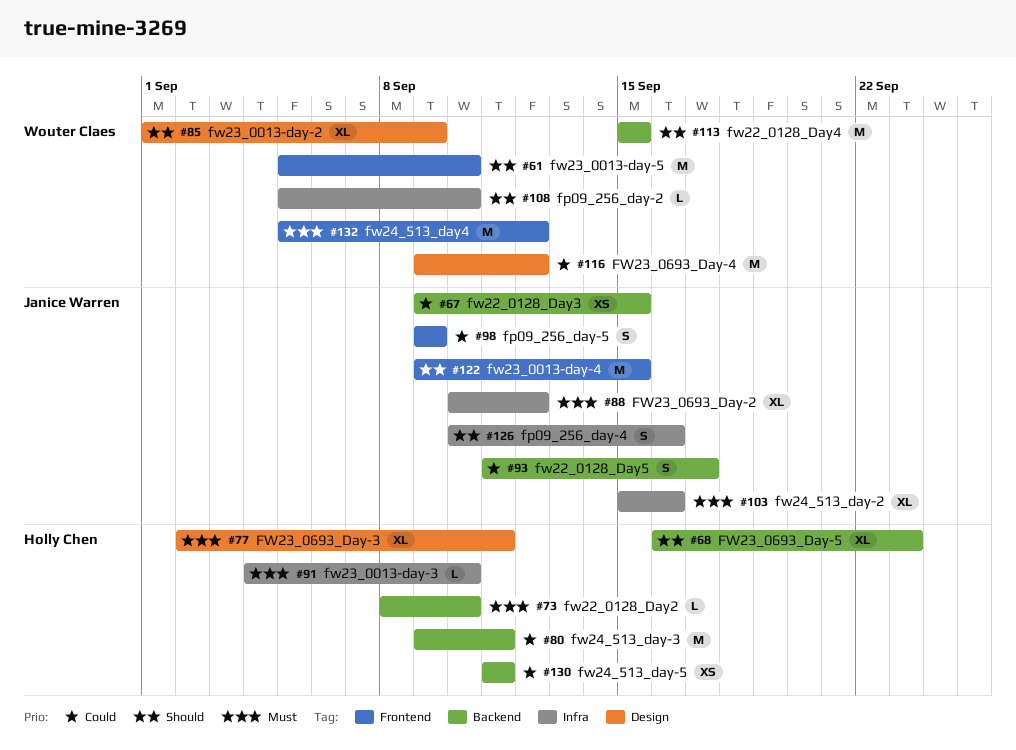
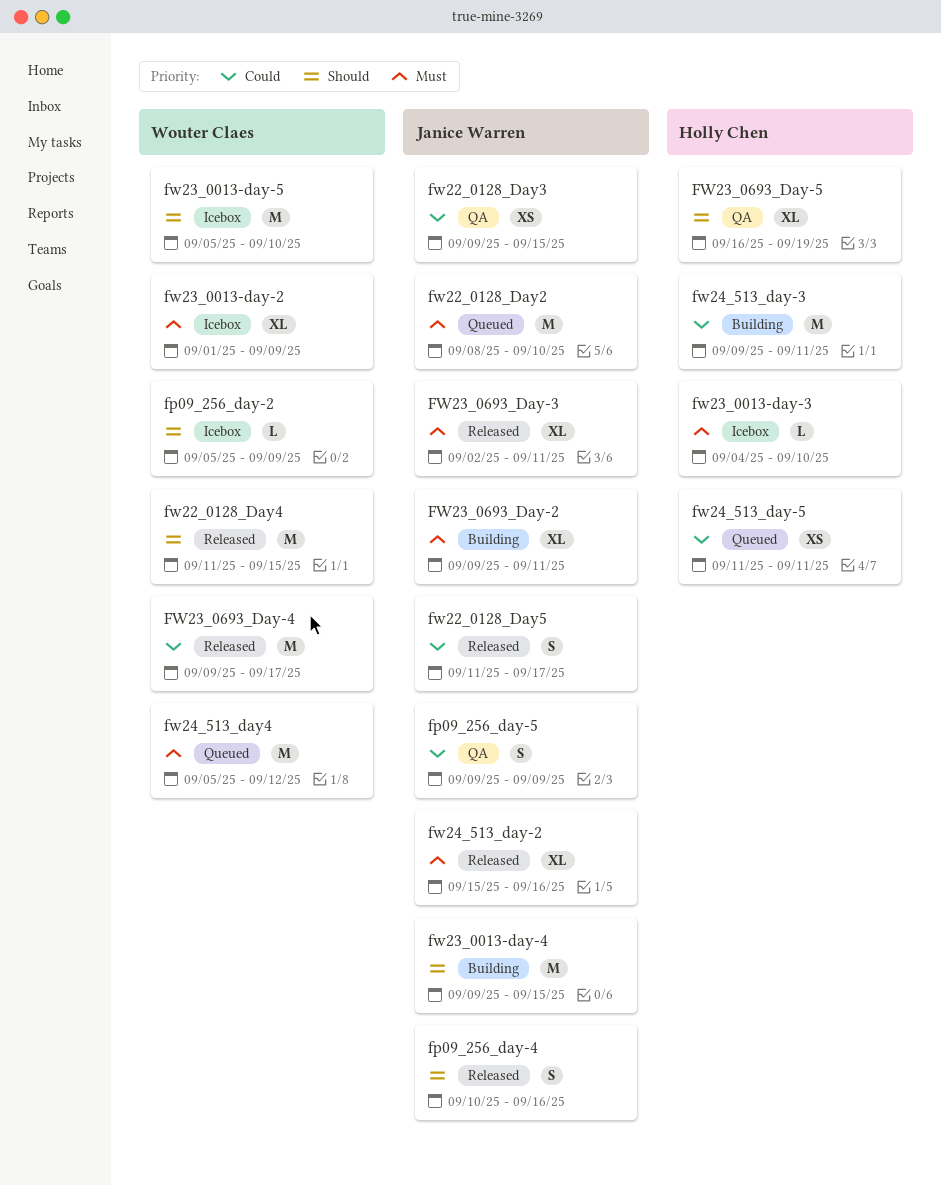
fp09_256_day-2, due: Sep 10 -> Sep 9
fw22_0128_Day2, owner: Holly Chen -> Janice Warren
fw22_0128_Day2, estimate: L -> M
fw22_0128_Day4, start: Sep 15 -> Sep 11
fw23_0013-day-2, priority: Should -> Must
FW23_0693_Day-2, start: Sep 10 -> Sep 9
FW23_0693_Day-2, due: Sep 12 -> Sep 11
FW23_0693_Day-3, owner: Holly Chen -> Janice Warren
FW23_0693_Day-4, due: Sep 12 -> Sep 17
FW23_0693_Day-5, due: Sep 23 -> Sep 19

